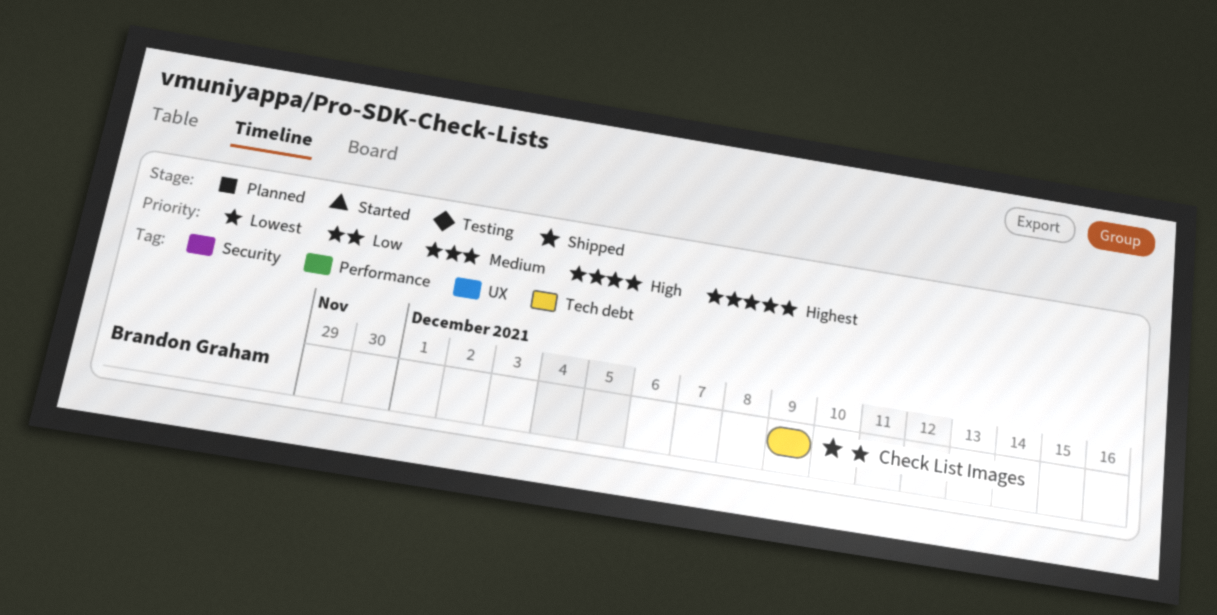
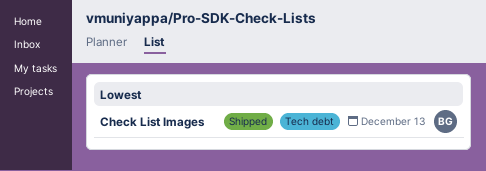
Check List Images, due: Dec 9 -> Dec 13

